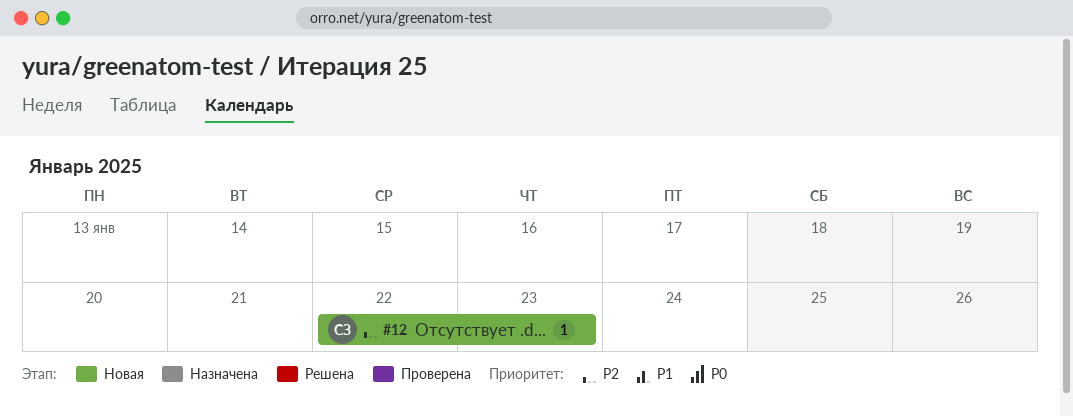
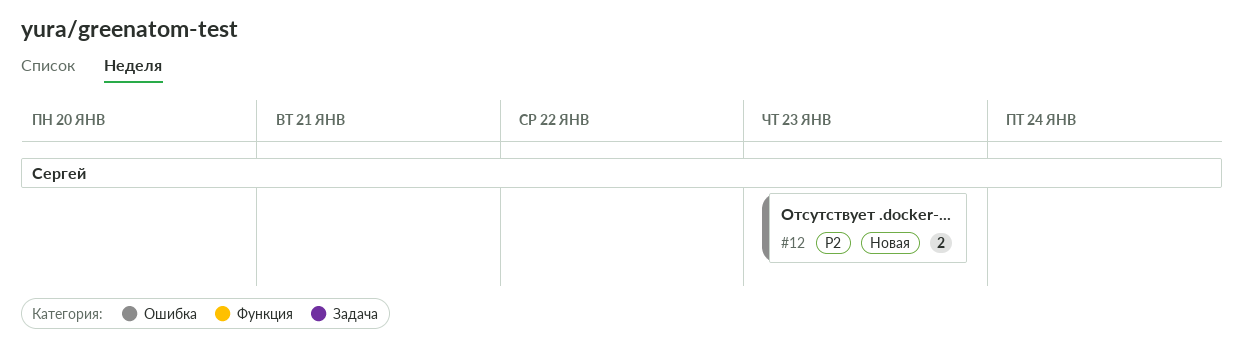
#12, estimate: 1 -> 2

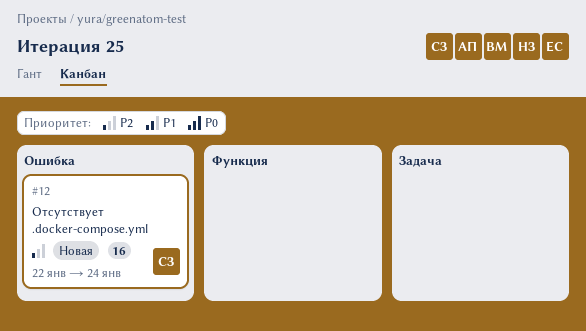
#12, estimate: 2 -> 16
#12, due: Jan 23 -> Jan 24

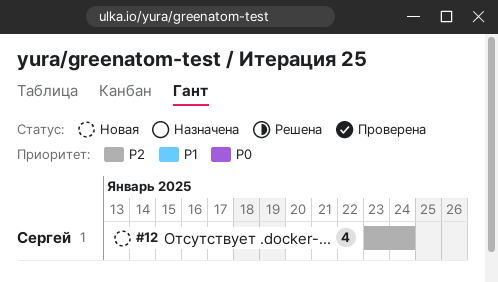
#12, estimate: 16 -> 4
#12, start: Jan 22 -> Jan 23

